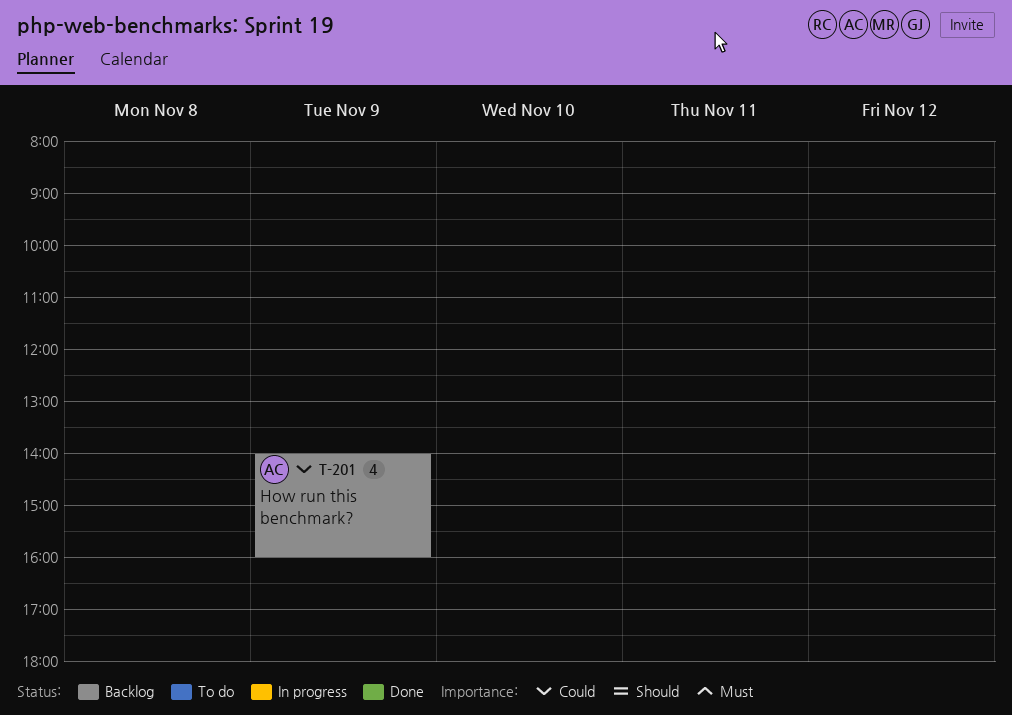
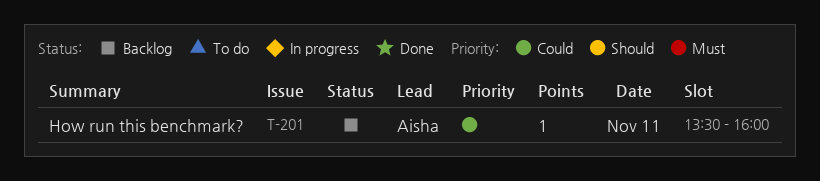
T-201, estimate: 4 -> 1
T-201, day: Nov 9 -> Nov 11
T-201, begins: 14:00 -> 13:30

